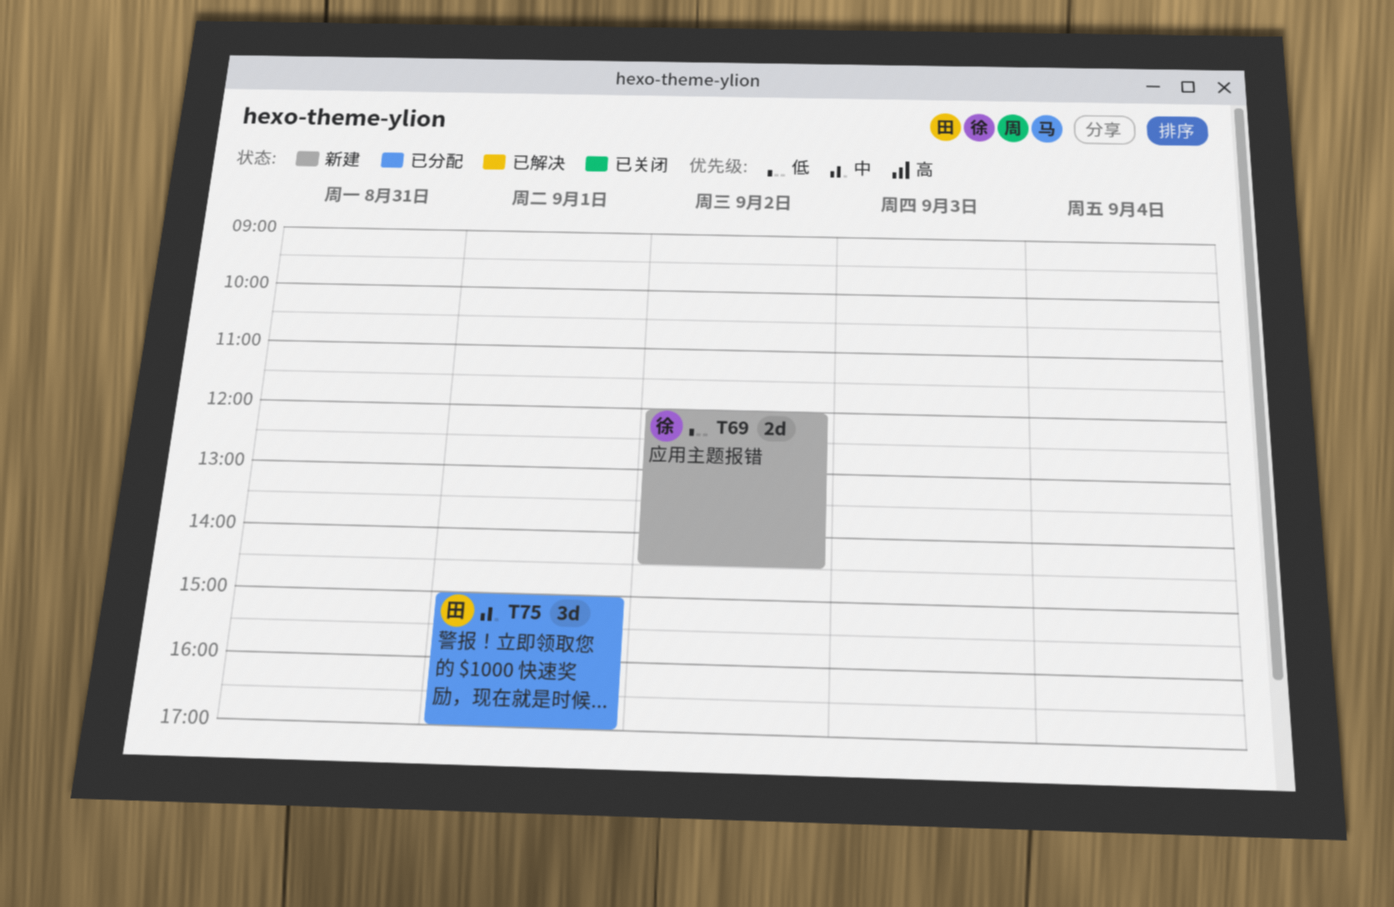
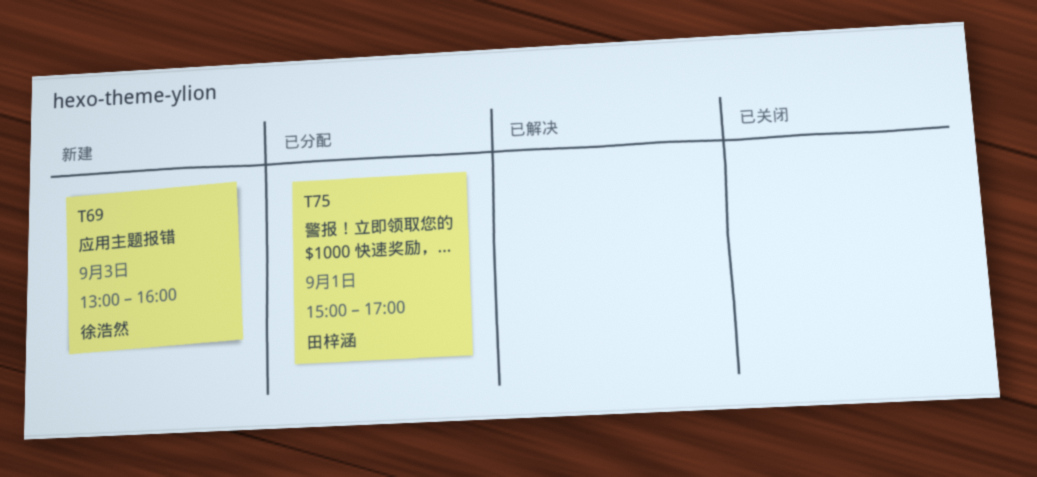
T69, day: Sep 2 -> Sep 3
T69, begins: 12:00 -> 13:00
T69, ends: 14:30 -> 16:00

